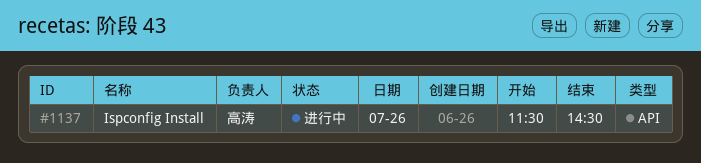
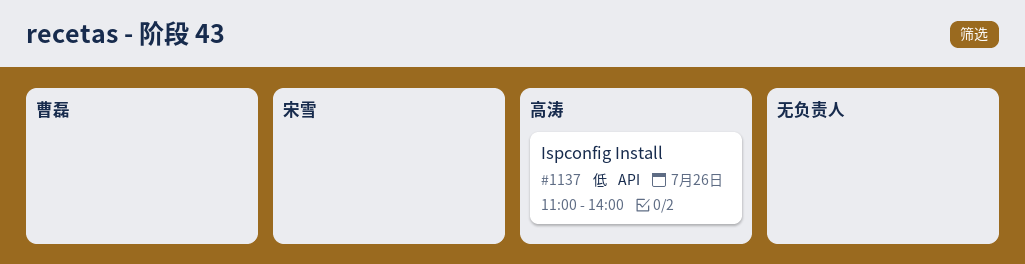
#1137, begins: 11:30 -> 11:00
#1137, ends: 14:30 -> 14:00

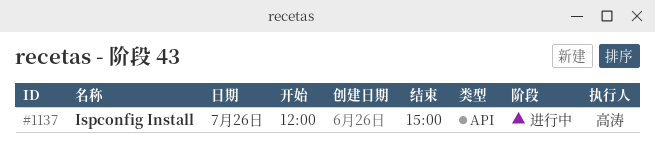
#1137, begins: 11:00 -> 12:00
#1137, ends: 14:00 -> 15:00

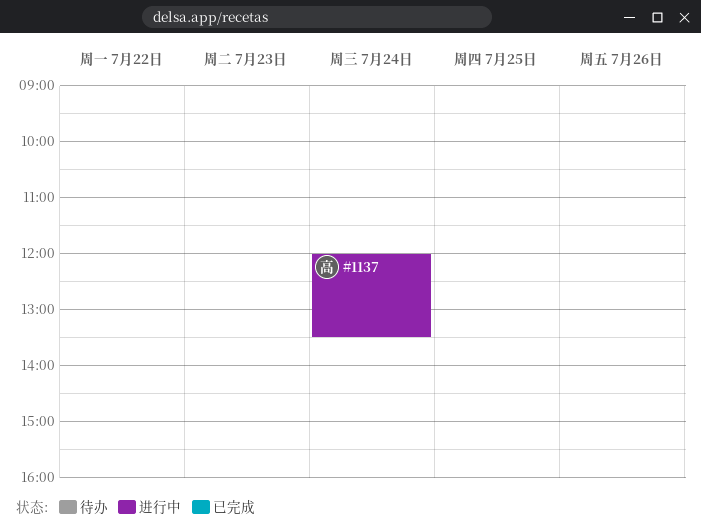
#1137, day: Jul 26 -> Jul 24
#1137, ends: 15:00 -> 13:30

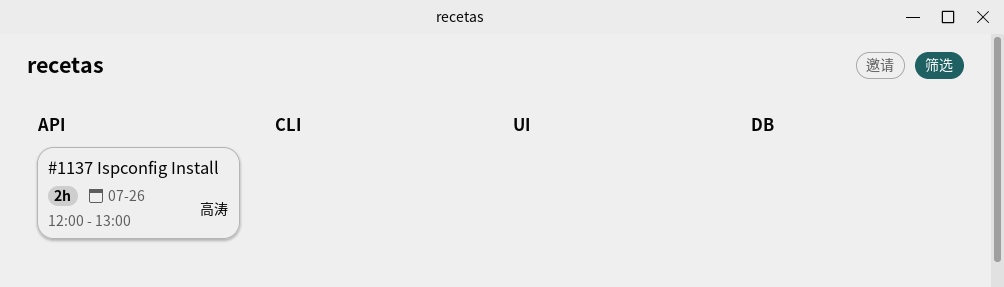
#1137, day: Jul 24 -> Jul 26
#1137, ends: 13:30 -> 13:00

